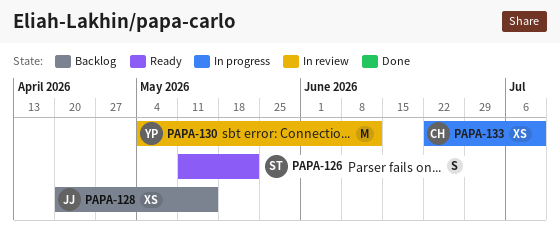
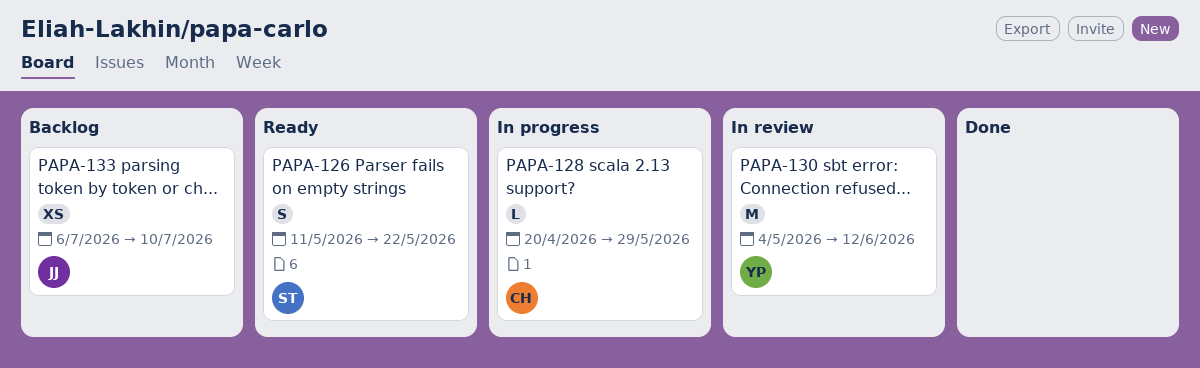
PAPA-128, status: Backlog -> In progress
PAPA-128, owner: JJ -> CH
PAPA-128, estimate: XS -> L
PAPA-128, due: May 15 -> May 29
PAPA-133, status: In progress -> Backlog
PAPA-133, owner: CH -> JJ
PAPA-133, start: Jun 22 -> Jul 6

